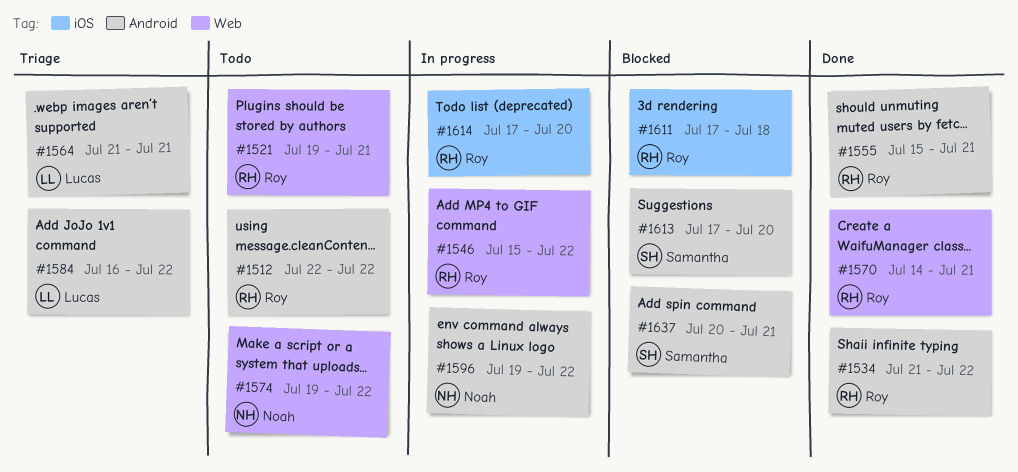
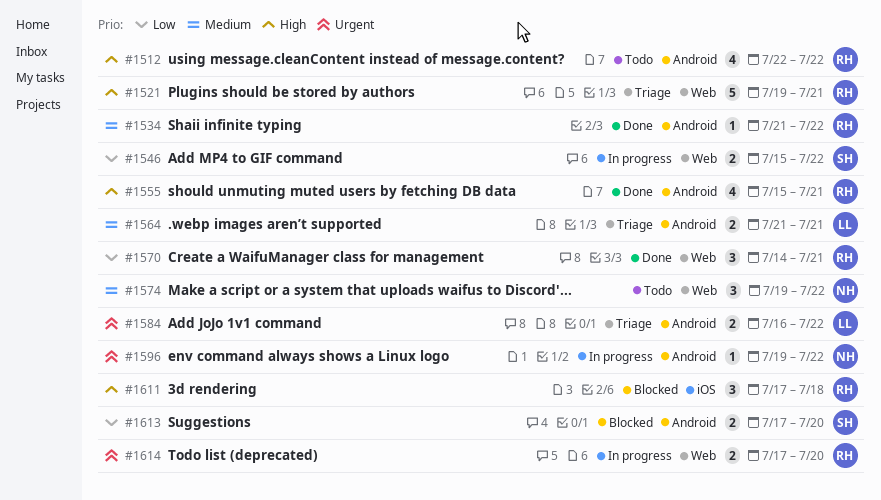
#1521, status: Todo -> Triage
#1546, owner: Roy -> Samantha
#1614, label: iOS -> Web
#1637: present -> none

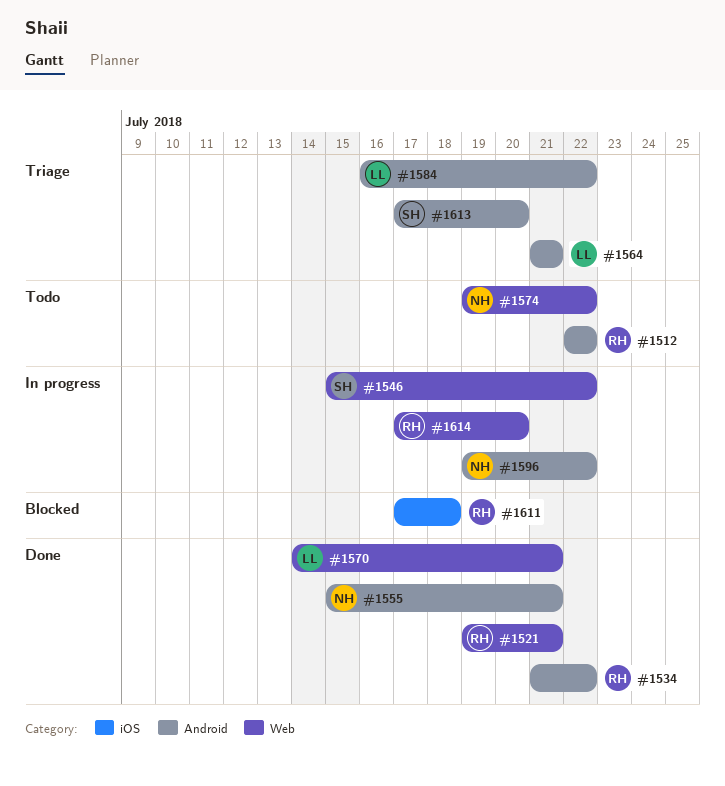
#1521, status: Triage -> Done
#1555, owner: RH -> NH
#1570, owner: RH -> LL
#1613, status: Blocked -> Triage

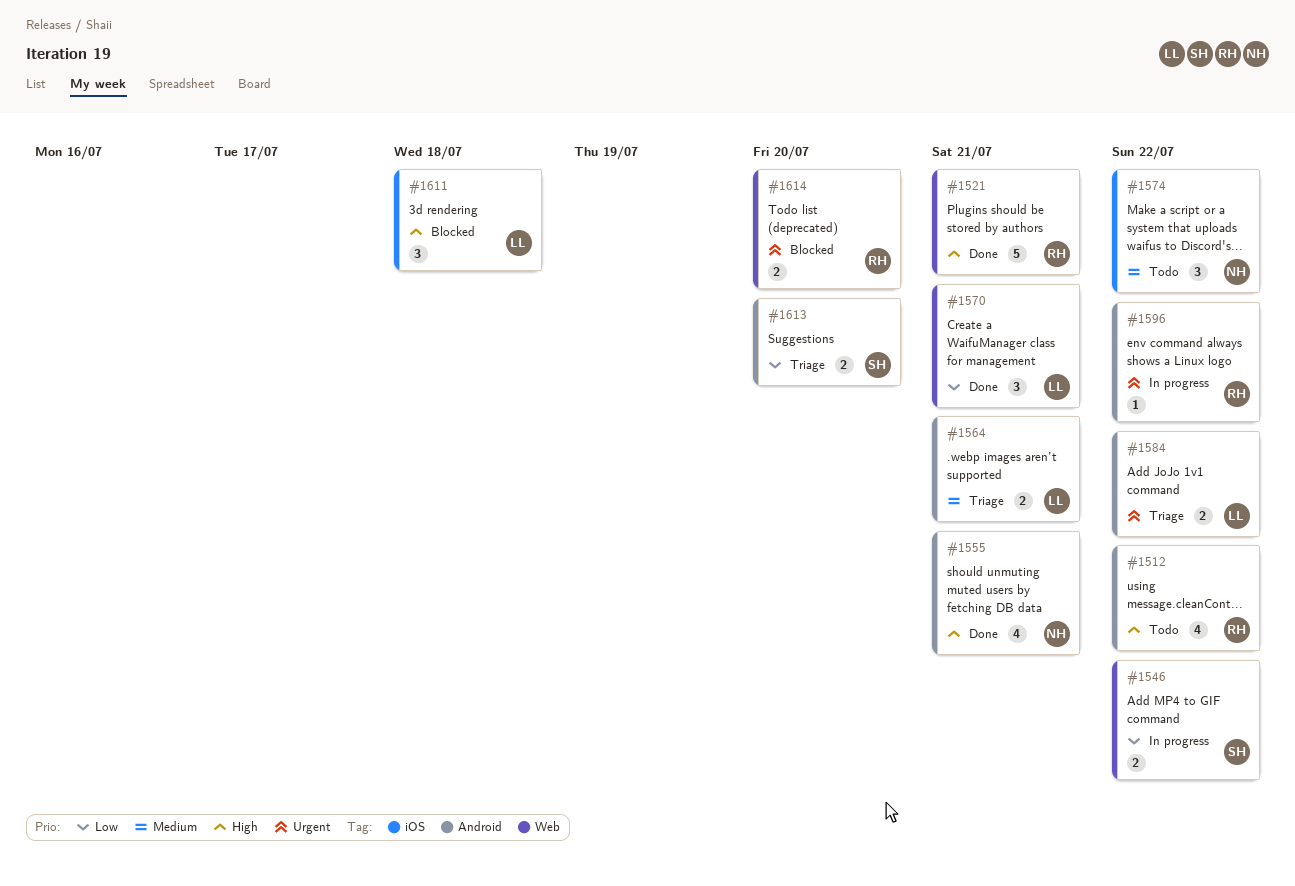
#1534: present -> none
#1574, label: Web -> iOS
#1596, owner: NH -> RH
#1611, owner: RH -> LL
#1614, status: In progress -> Blocked

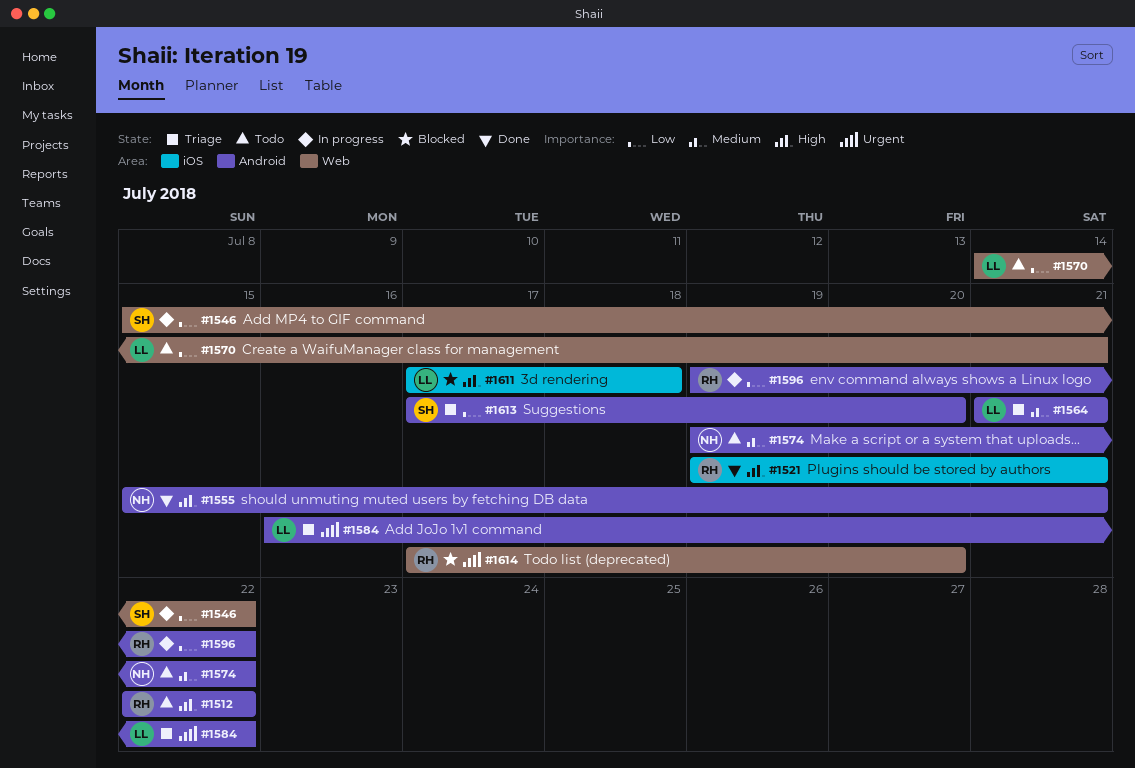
#1521, label: Web -> iOS
#1570, status: Done -> Todo
#1574, label: iOS -> Android
#1596, priority: Urgent -> Low

